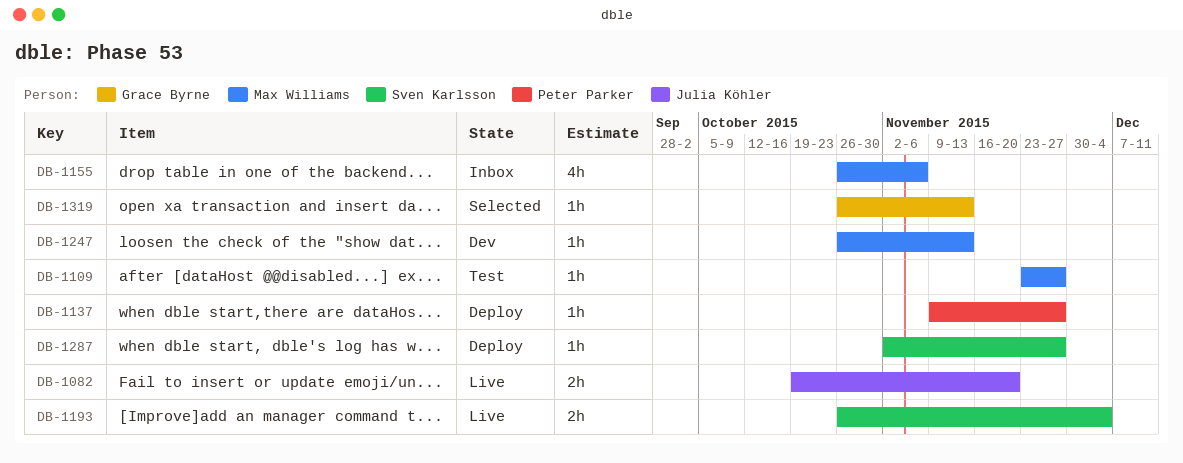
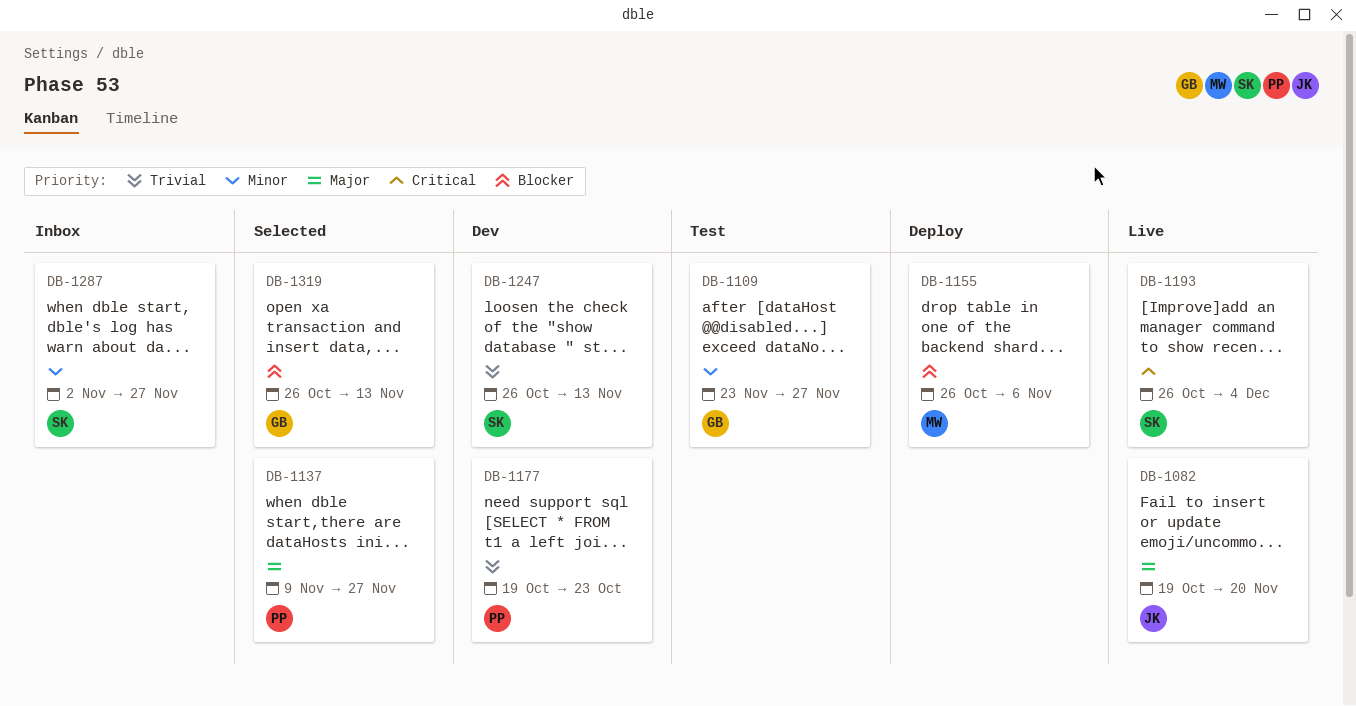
DB-1109, owner: Max Williams -> Grace Byrne
DB-1137, status: Deploy -> Selected
DB-1155, status: Inbox -> Deploy
DB-1177: none -> present
DB-1247, owner: Max Williams -> Sven Karlsson
DB-1287, status: Deploy -> Inbox

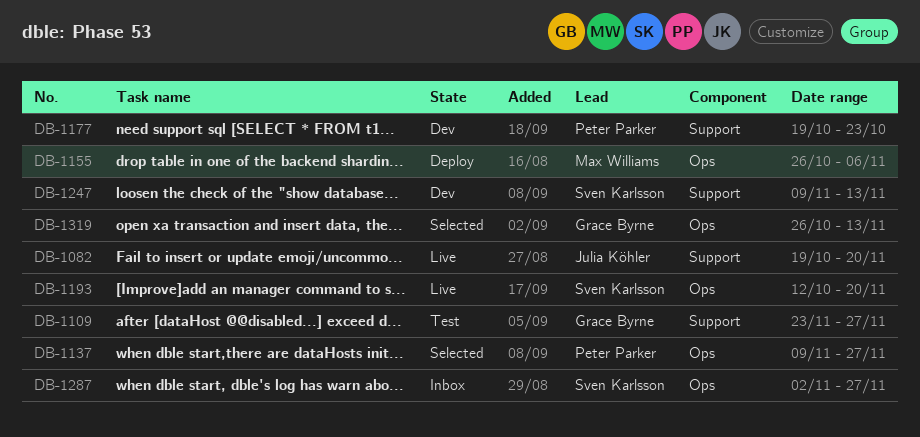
DB-1193, start: Oct 26 -> Oct 12
DB-1193, due: Dec 4 -> Nov 20
DB-1247, start: Oct 26 -> Nov 9

